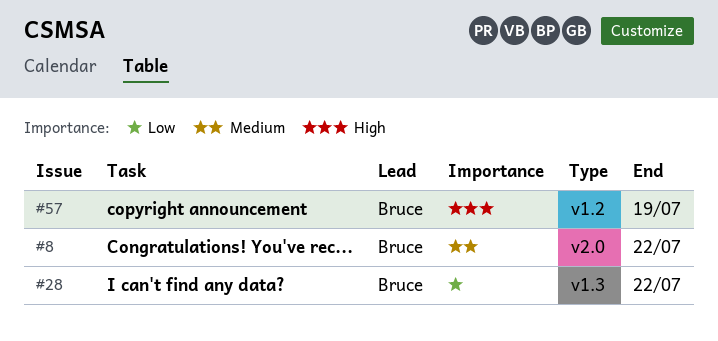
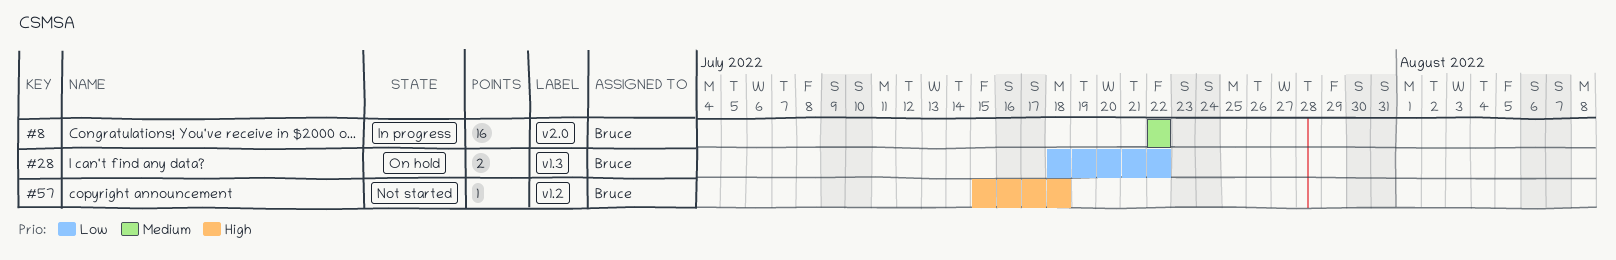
#57, due: Jul 19 -> Jul 18

